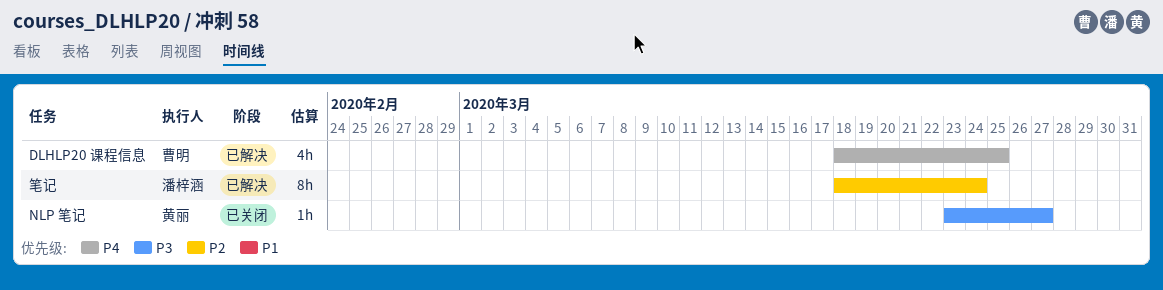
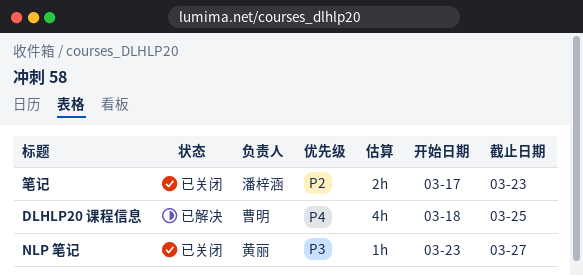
笔记, status: 已解决 -> 已关闭
笔记, estimate: 8h -> 2h
笔记, start: Mar 18 -> Mar 17
笔记, due: Mar 24 -> Mar 23

